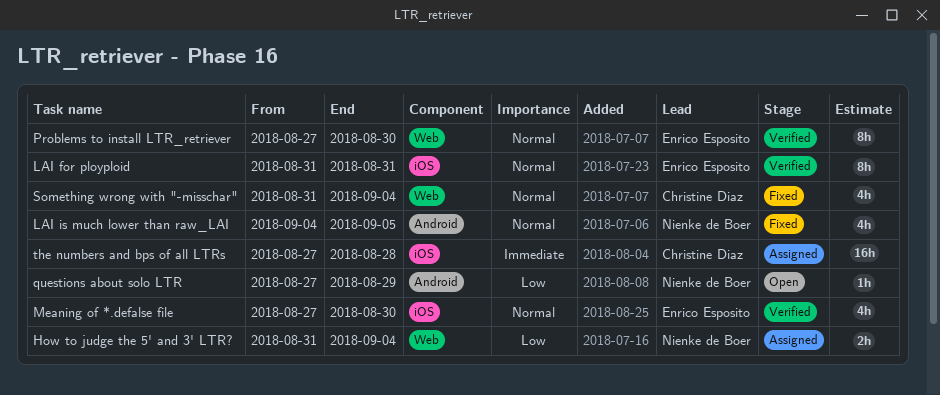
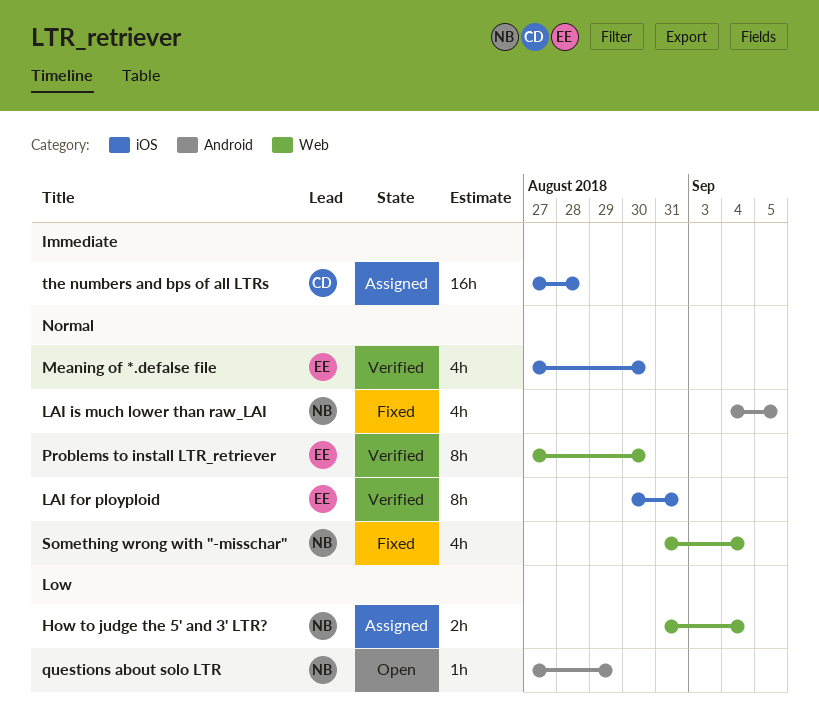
LAI for ployploid, start: Aug 31 -> Aug 30
Something wrong with "-misschar", owner: Christine Diaz -> Nienke de Boer

